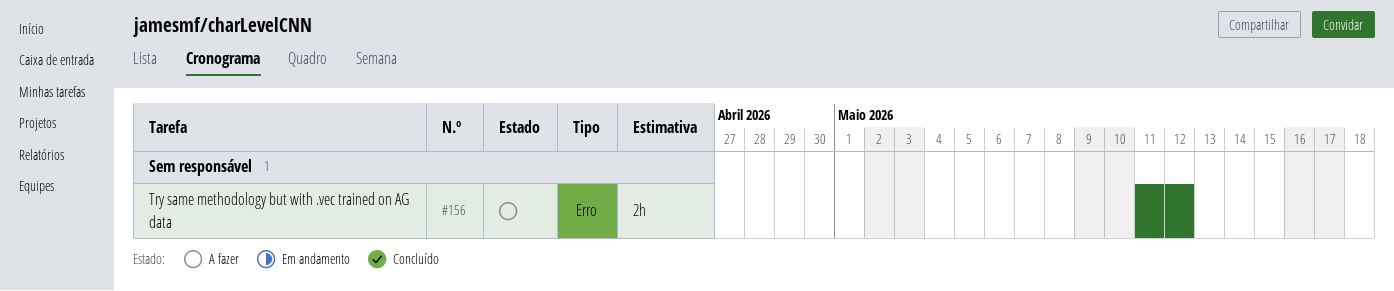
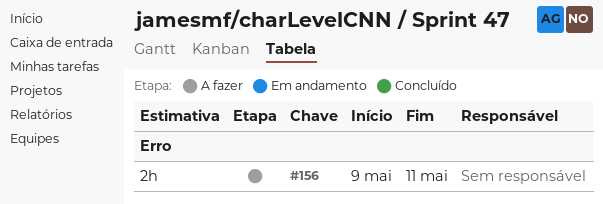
#156, start: May 11 -> May 9
#156, due: May 12 -> May 11

